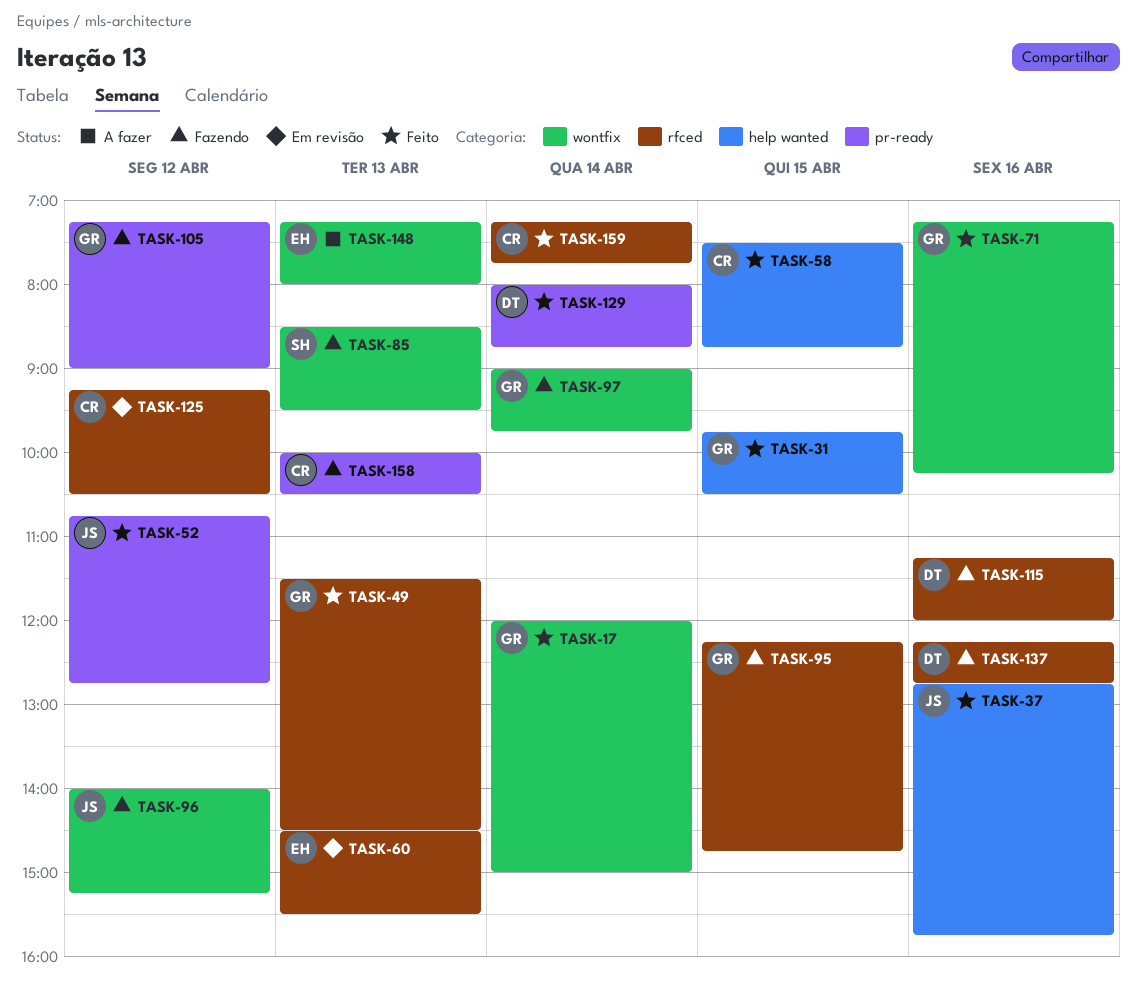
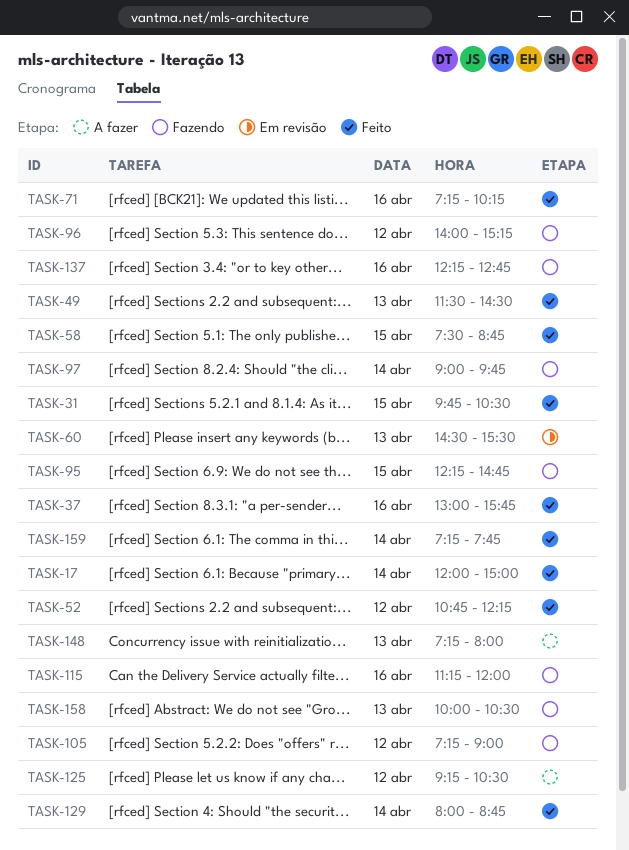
TASK-37, begins: 12:45 -> 13:00
TASK-52, ends: 12:45 -> 12:15
TASK-85: present -> none
TASK-125, status: Em revisão -> A fazer

